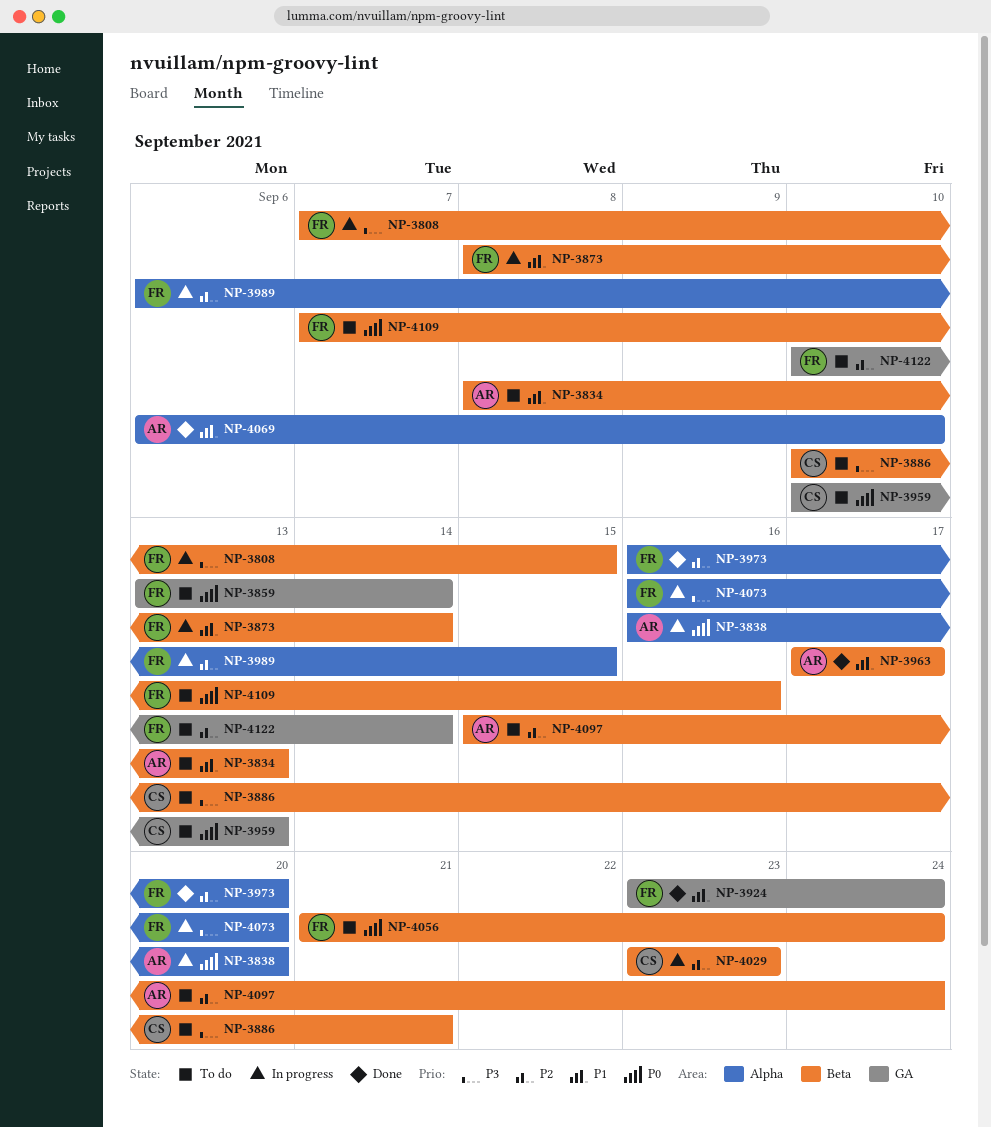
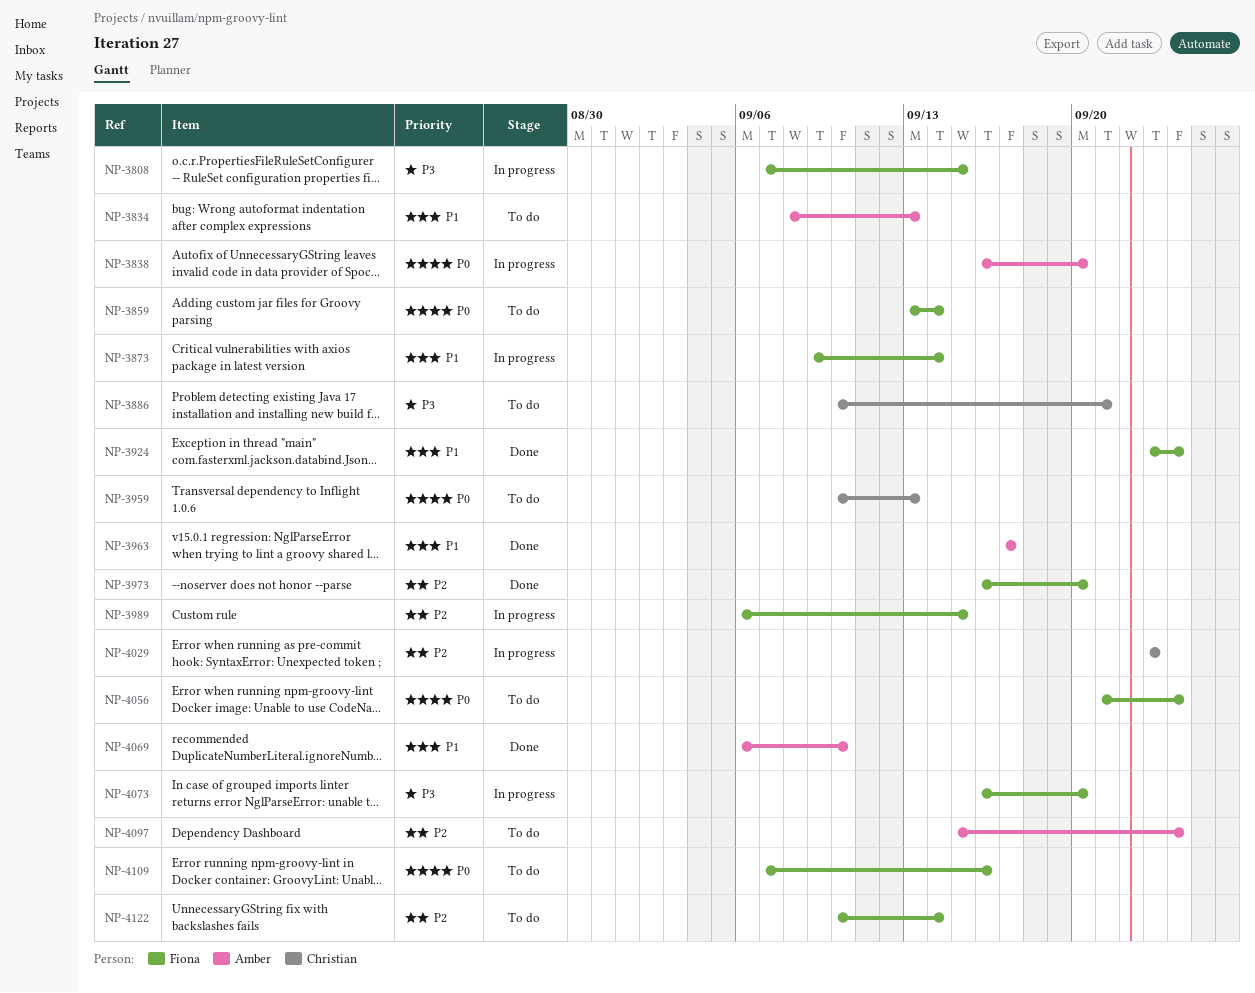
NP-3873, start: Sep 8 -> Sep 9

